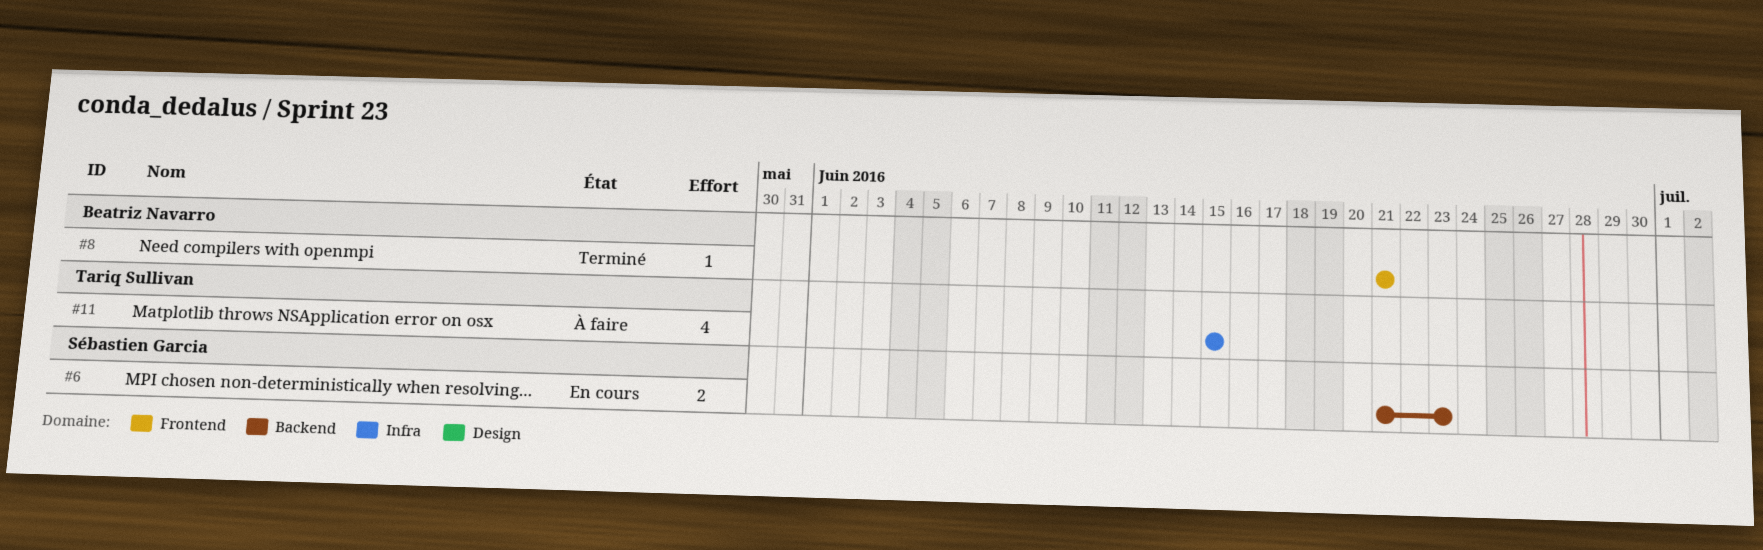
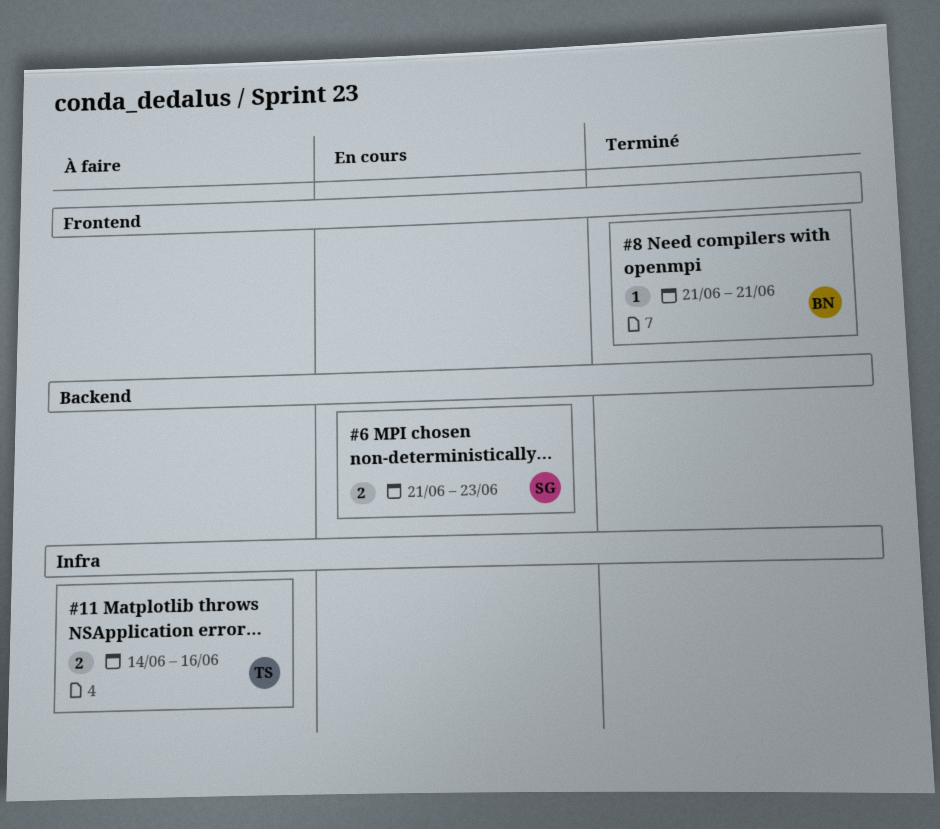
#11, estimate: 4 -> 2
#11, start: Jun 15 -> Jun 14
#11, due: Jun 15 -> Jun 16

